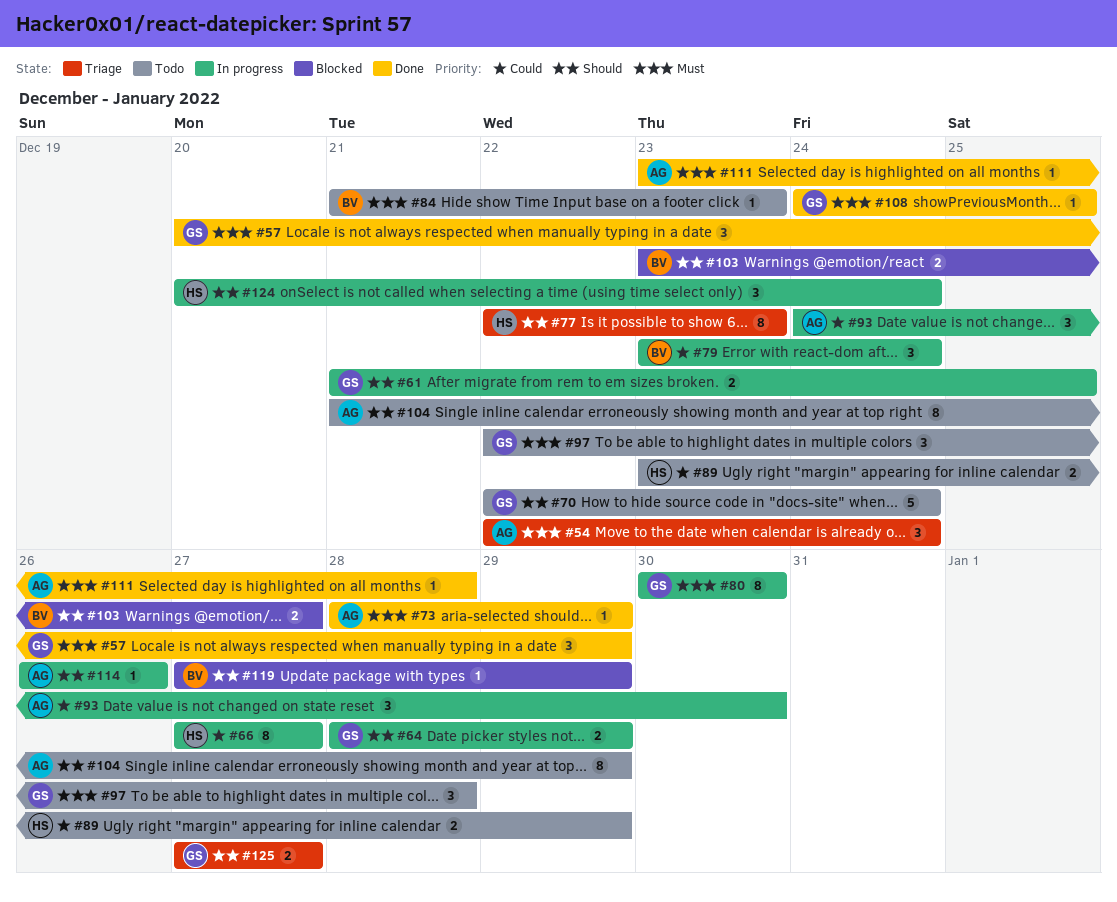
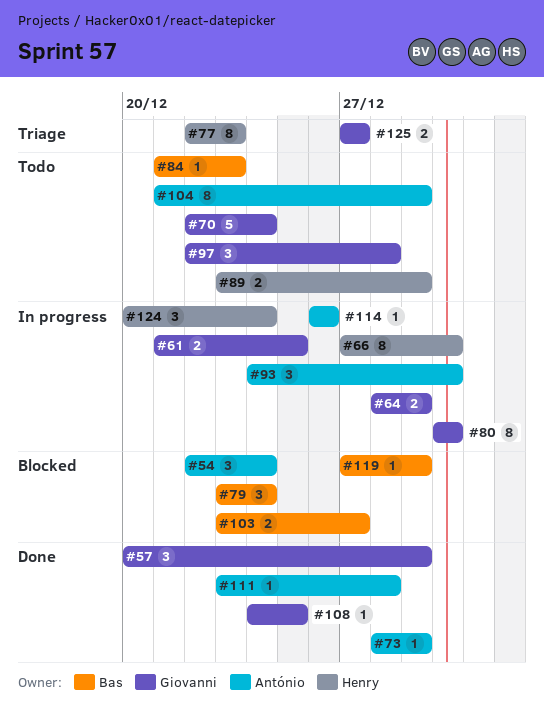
#54, status: Triage -> Blocked
#66, due: Dec 27 -> Dec 30
#79, status: In progress -> Blocked

